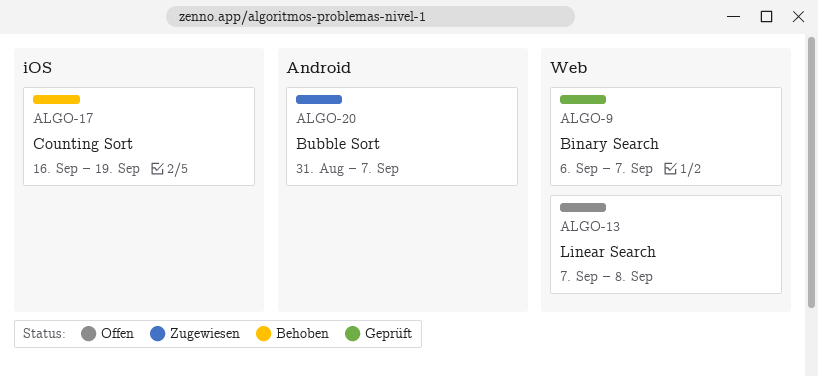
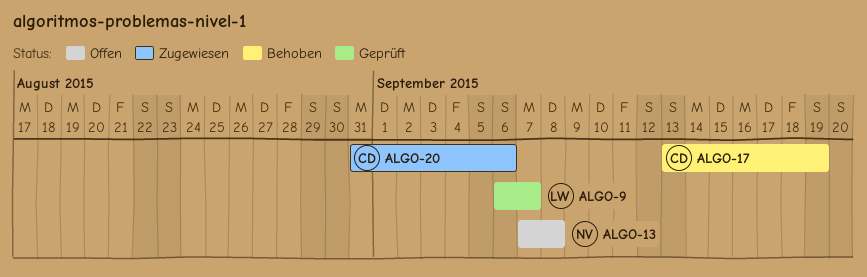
ALGO-17, start: Sep 16 -> Sep 13
ALGO-20, due: Sep 7 -> Sep 6

